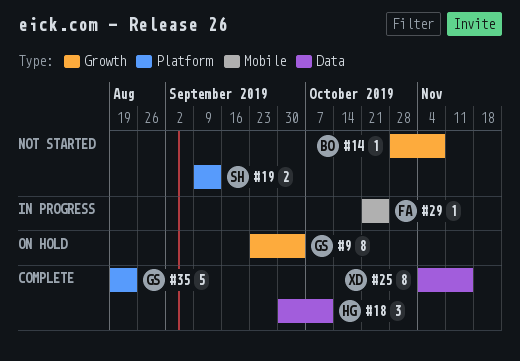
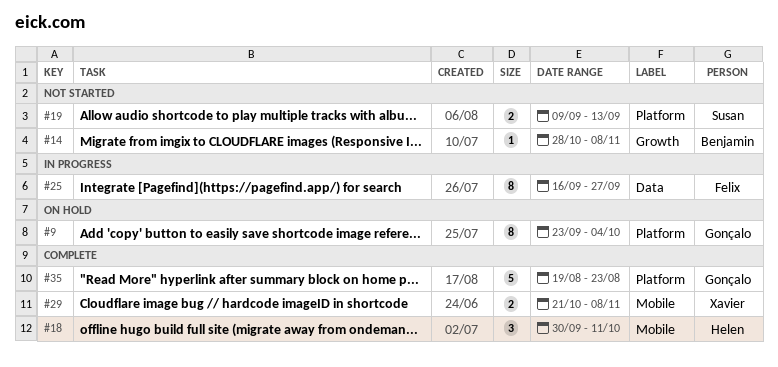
#9, label: Growth -> Platform
#18, label: Data -> Mobile
#25, status: Complete -> In progress
#25, owner: Xavier -> Felix
#25, start: Nov 4 -> Sep 16
#25, due: Nov 15 -> Sep 27
#29, status: In progress -> Complete
#29, owner: Felix -> Xavier
#29, estimate: 1 -> 2
#29, due: Oct 25 -> Nov 8

